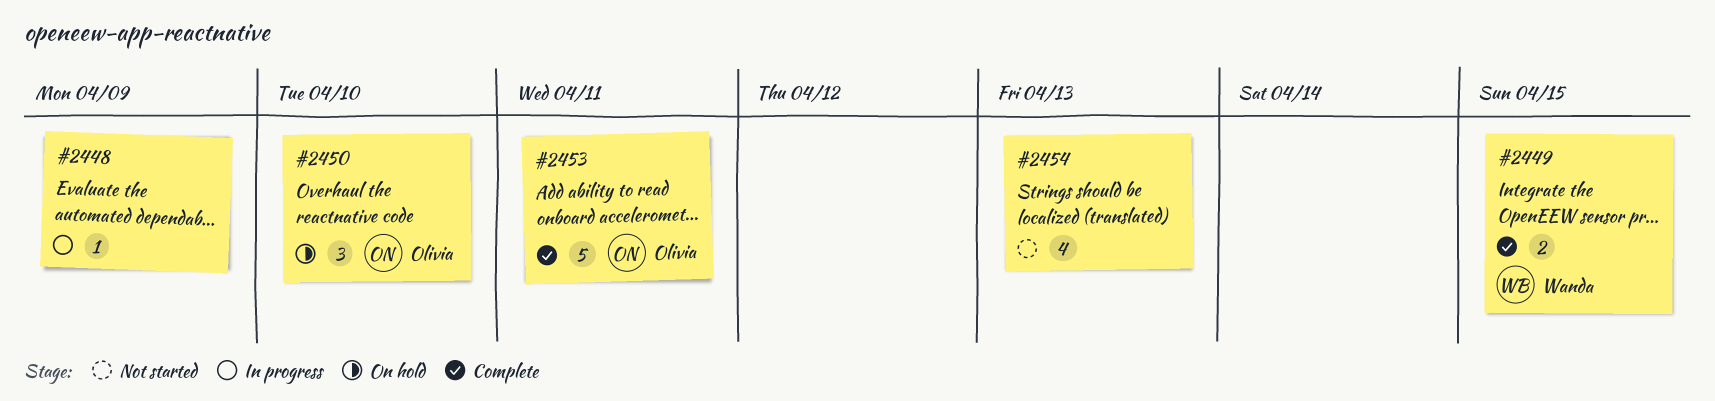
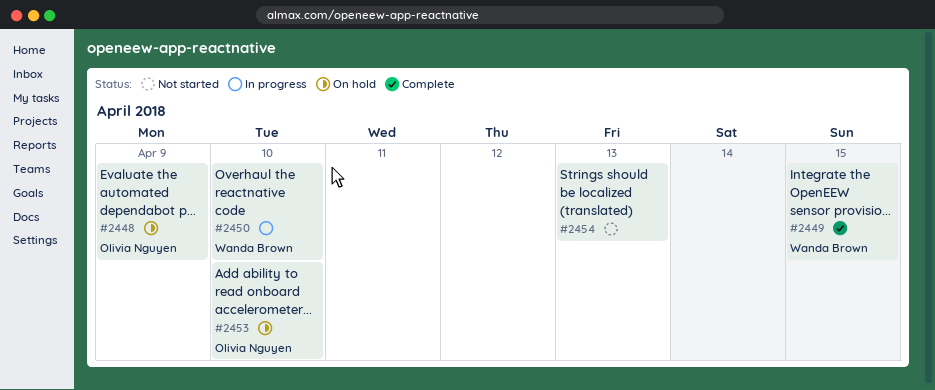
#2448, status: In progress -> On hold
#2448, owner: none -> Olivia Nguyen
#2450, status: On hold -> In progress
#2450, owner: Olivia Nguyen -> Wanda Brown
#2453, status: Complete -> On hold
#2453, due: Apr 11 -> Apr 10

